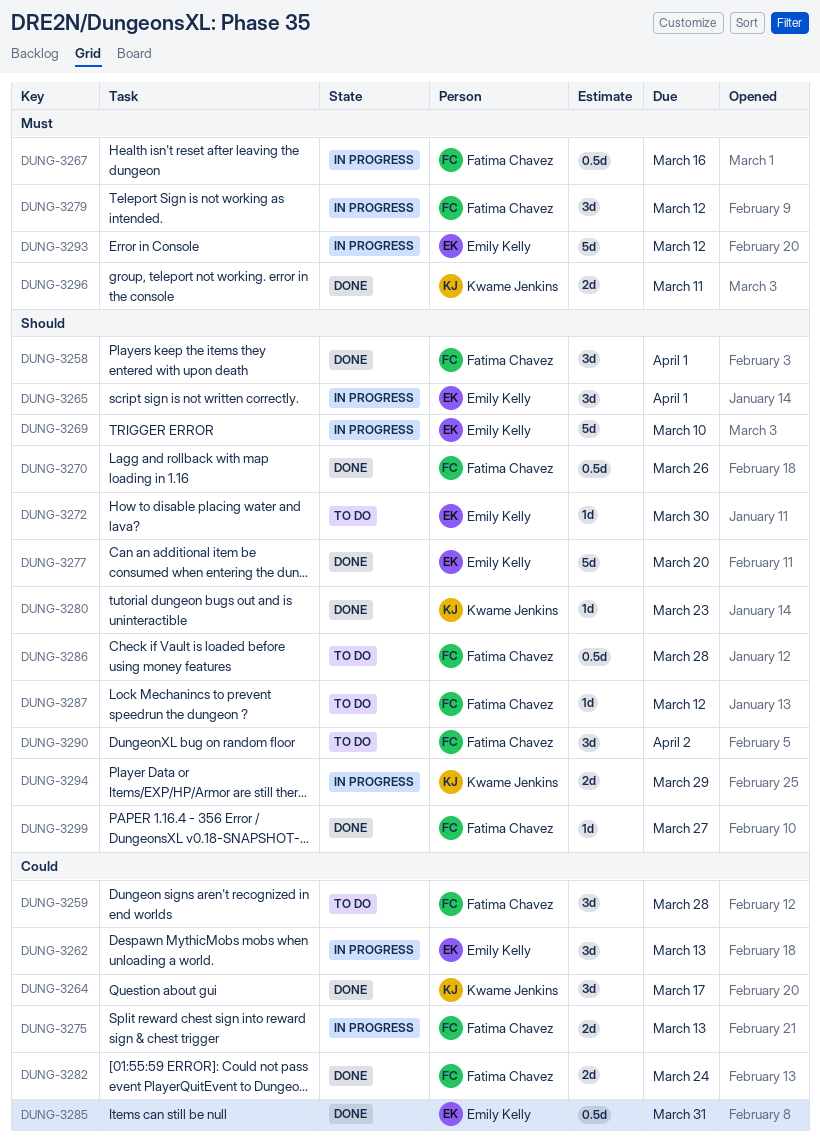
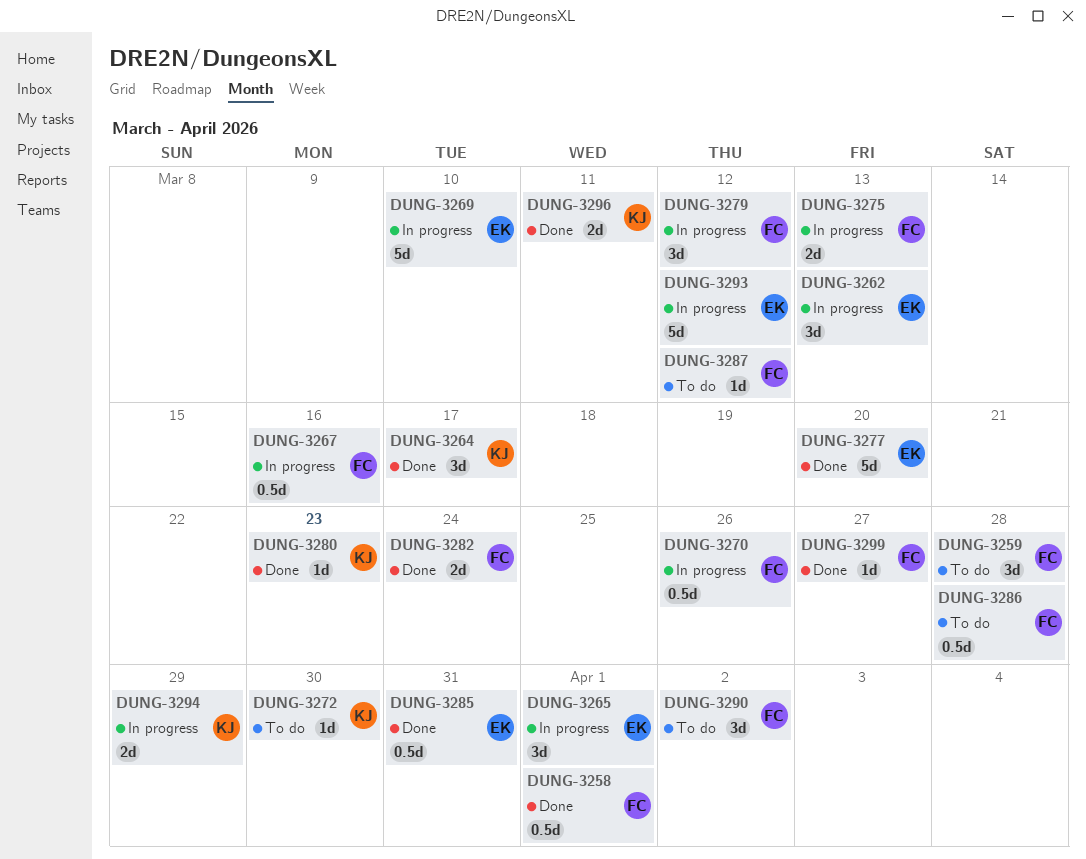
DUNG-3258, estimate: 3d -> 0.5d
DUNG-3270, status: Done -> In progress
DUNG-3272, owner: Emily Kelly -> Kwame Jenkins

